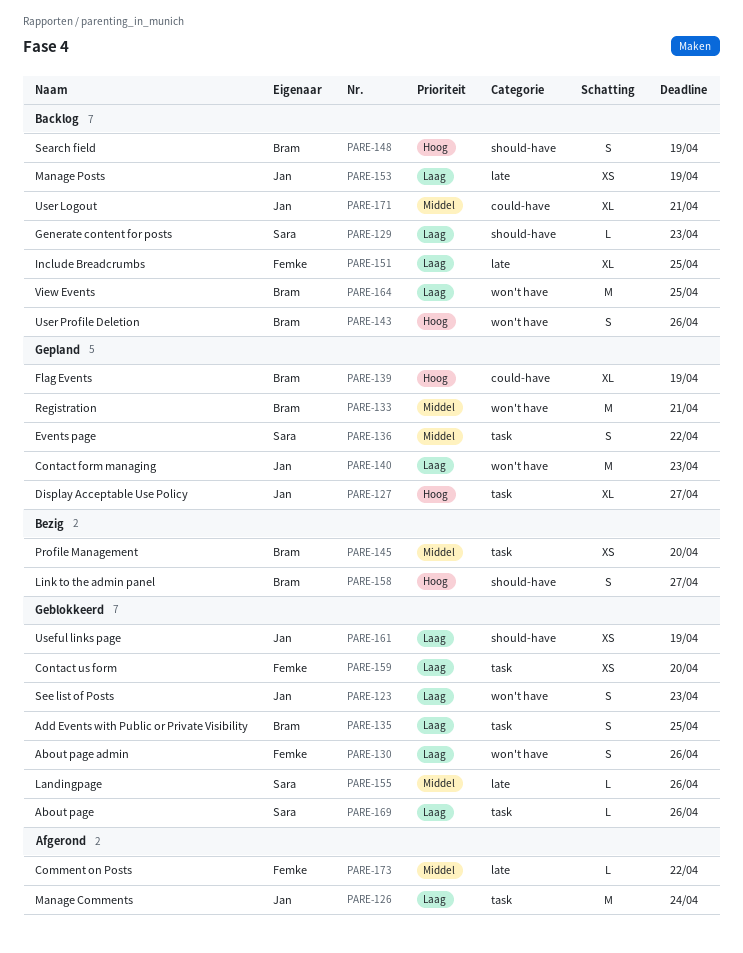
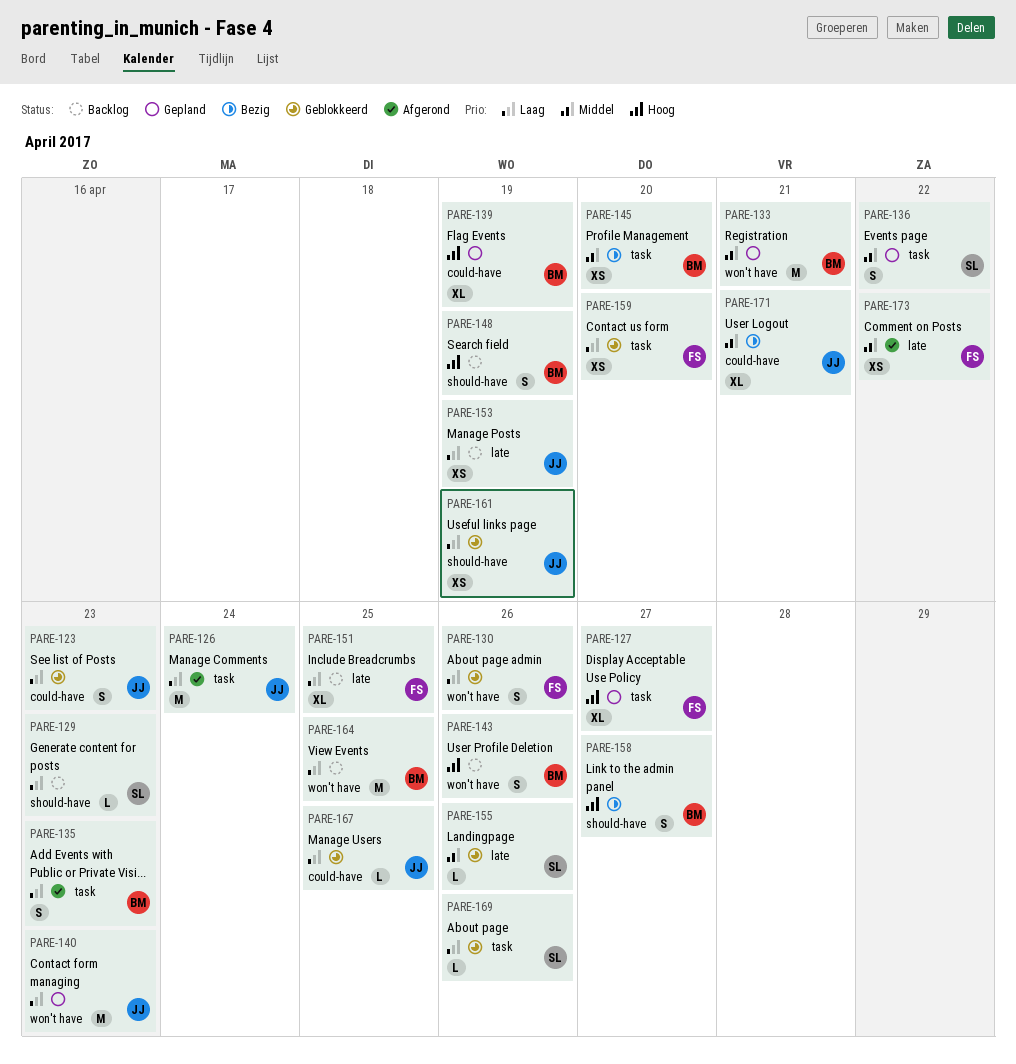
PARE-123, label: won't have -> could-have
PARE-127, owner: Jan -> Femke
PARE-135, status: Geblokkeerd -> Afgerond
PARE-135, due: Apr 25 -> Apr 23
PARE-167: none -> present
PARE-171, status: Backlog -> Bezig
PARE-173, estimate: L -> XS

